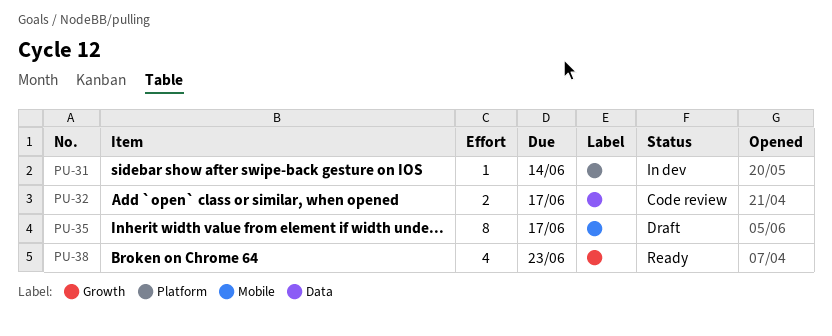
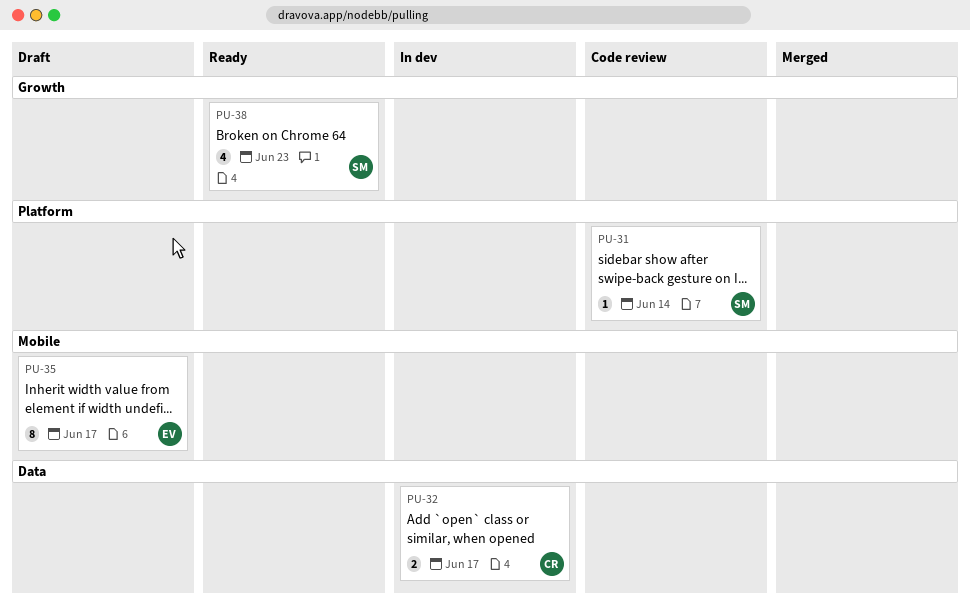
PU-31, status: In dev -> Code review
PU-32, status: Code review -> In dev

